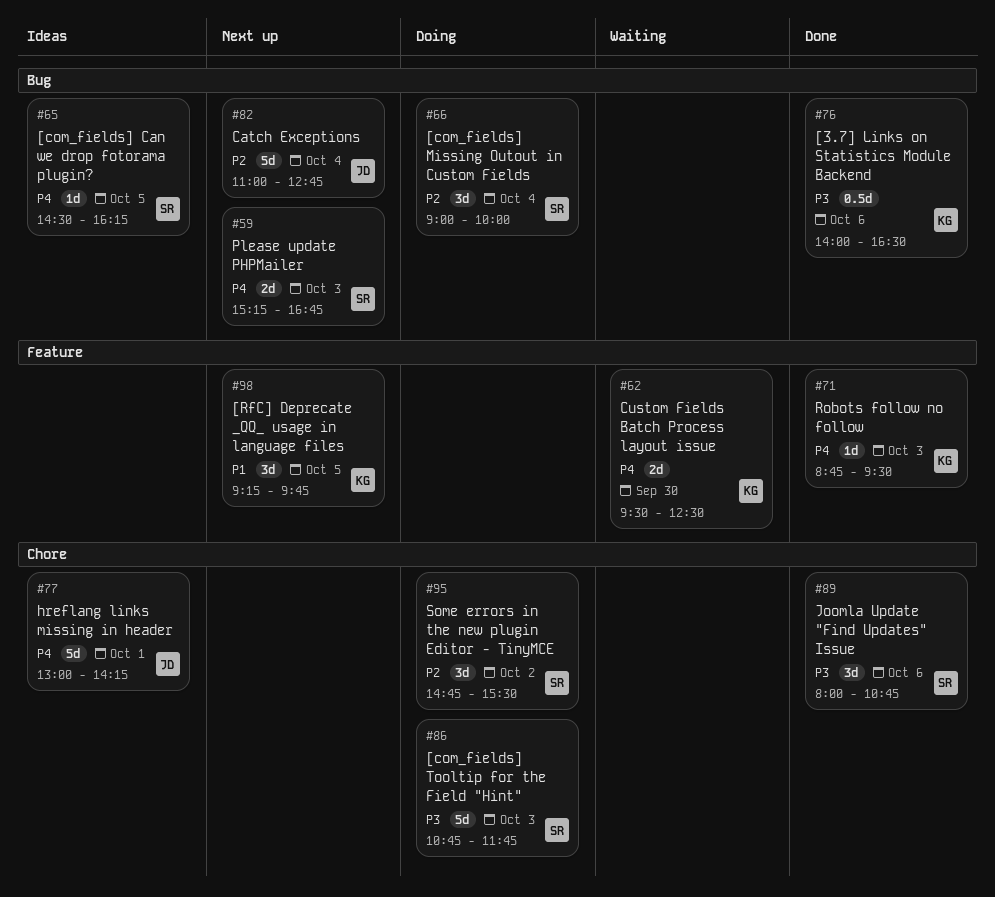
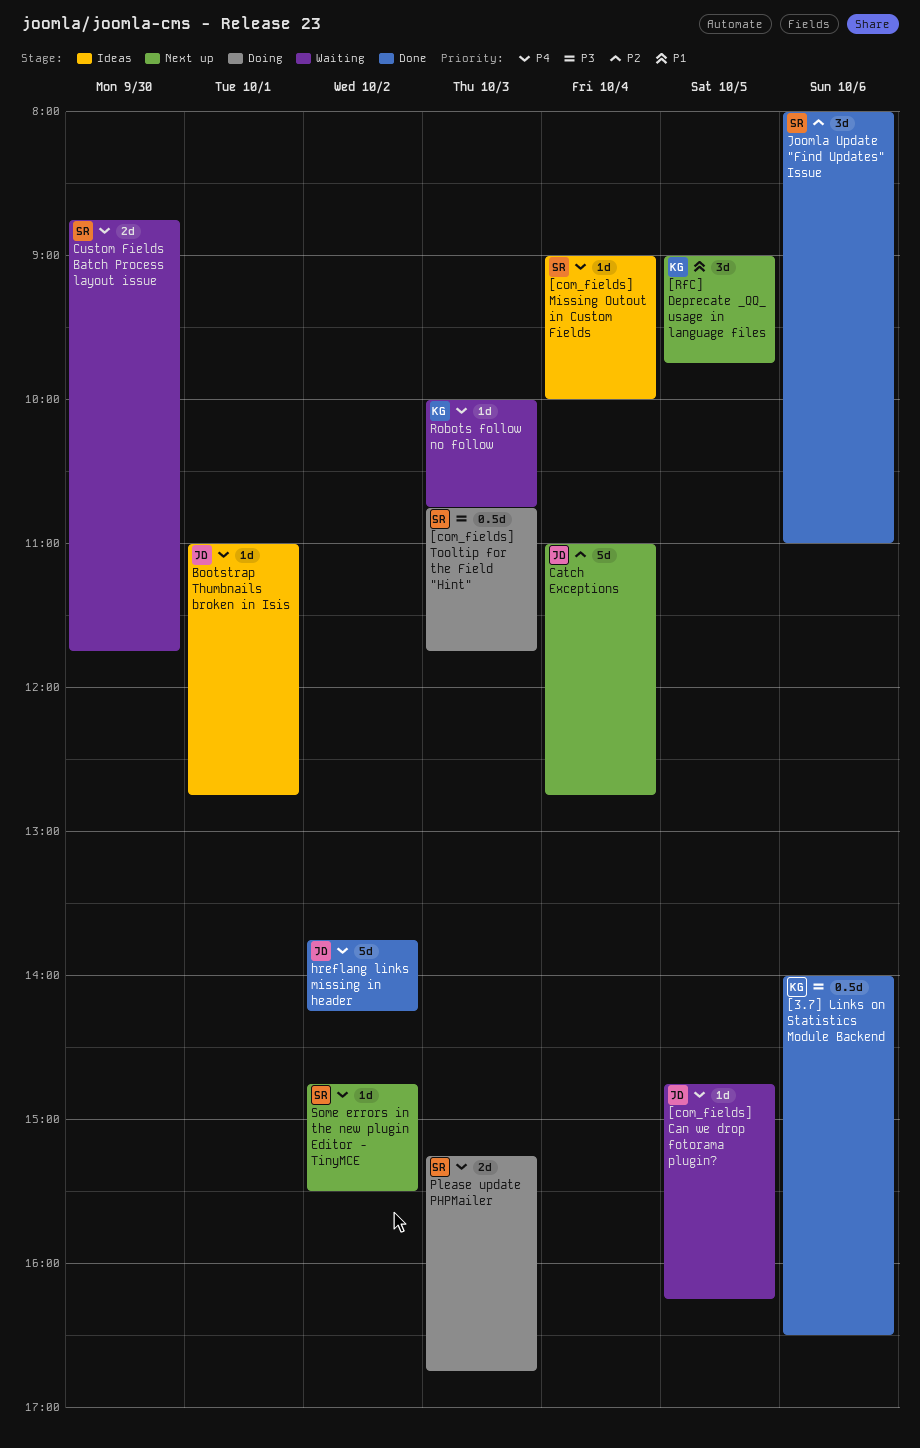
[com_fields] Can we drop fotorama plugin?, status: Ideas -> Waiting
[com_fields] Can we drop fotorama plugin?, owner: SR -> JD
[com_fields] Can we drop fotorama plugin?, begins: 14:30 -> 14:45
[com_fields] Missing Outout in Custom Fields, status: Doing -> Ideas
[com_fields] Missing Outout in Custom Fields, priority: P2 -> P4
[com_fields] Missing Outout in Custom Fields, estimate: 3d -> 1d
[com_fields] Tooltip for the Field "Hint", estimate: 5d -> 0.5d
[RfC] Deprecate _QQ_ usage in language files, begins: 09:15 -> 09:00
Bootstrap Thumbnails broken in Isis: none -> present
Custom Fields Batch Process layout issue, owner: KG -> SR
Custom Fields Batch Process layout issue, begins: 09:30 -> 08:45
Custom Fields Batch Process layout issue, ends: 12:30 -> 11:45
hreflang links missing in header, status: Ideas -> Done
hreflang links missing in header, day: Oct 1 -> Oct 2
hreflang links missing in header, begins: 13:00 -> 13:45
Joomla Update "Find Updates" Issue, priority: P3 -> P2
Joomla Update "Find Updates" Issue, ends: 10:45 -> 11:00
Please update PHPMailer, status: Next up -> Doing
Robots follow no follow, status: Done -> Waiting
Robots follow no follow, begins: 08:45 -> 10:00
Robots follow no follow, ends: 09:30 -> 10:45
Some errors in the new plugin Editor - TinyMCE, status: Doing -> Next up
Some errors in the new plugin Editor - TinyMCE, priority: P2 -> P4
Some errors in the new plugin Editor - TinyMCE, estimate: 3d -> 1d

